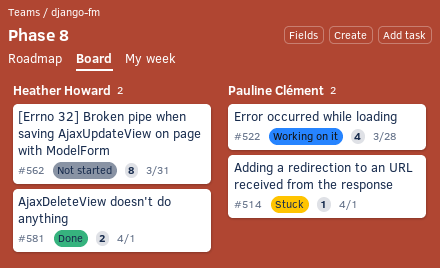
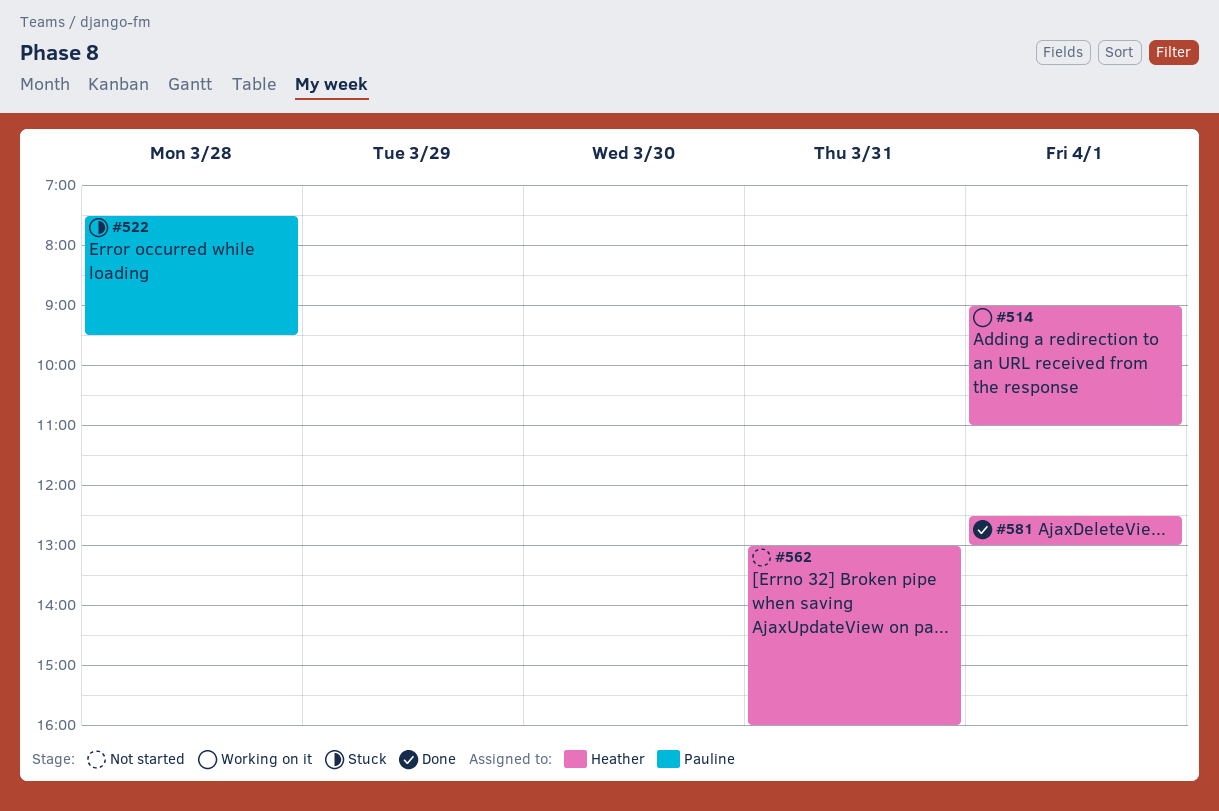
#514, status: Stuck -> Working on it
#514, owner: Pauline Clément -> Heather Howard
#522, status: Working on it -> Stuck

